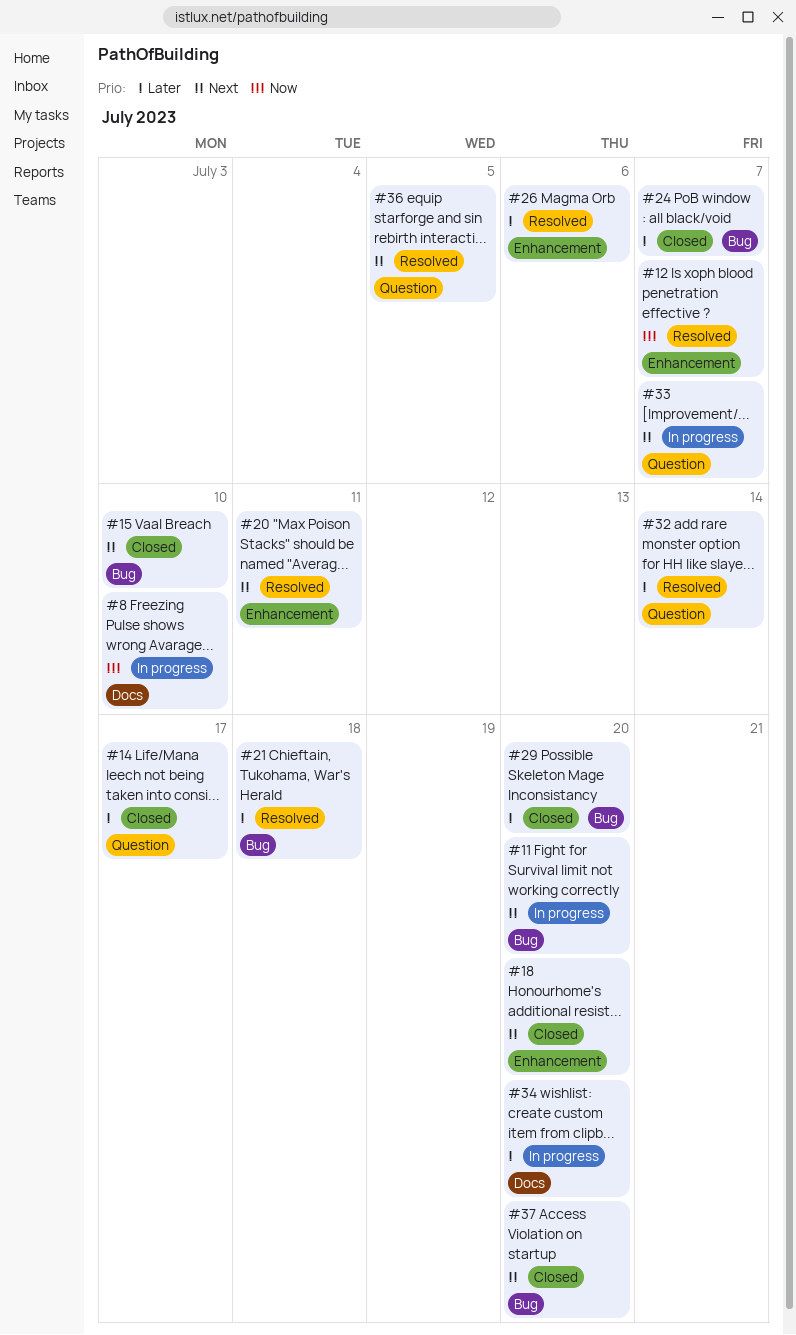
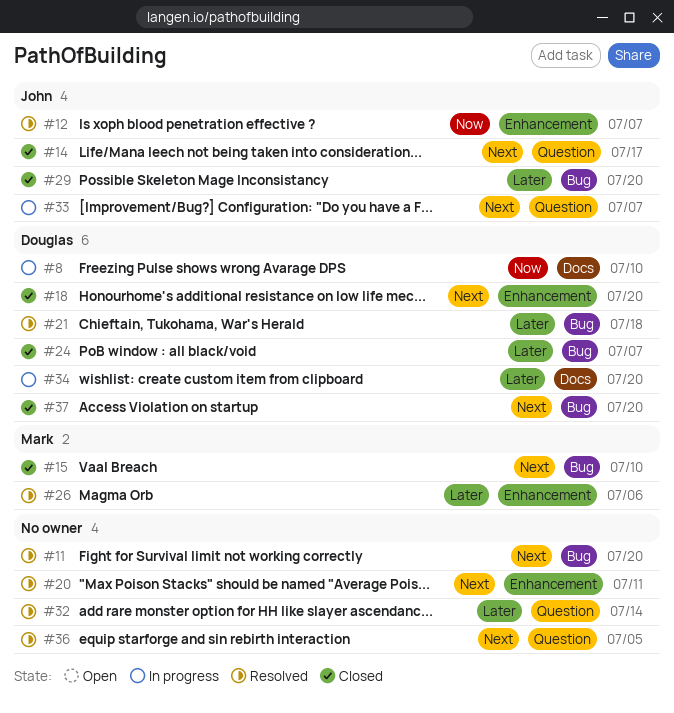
#11, status: In progress -> Resolved
#14, priority: Later -> Next

